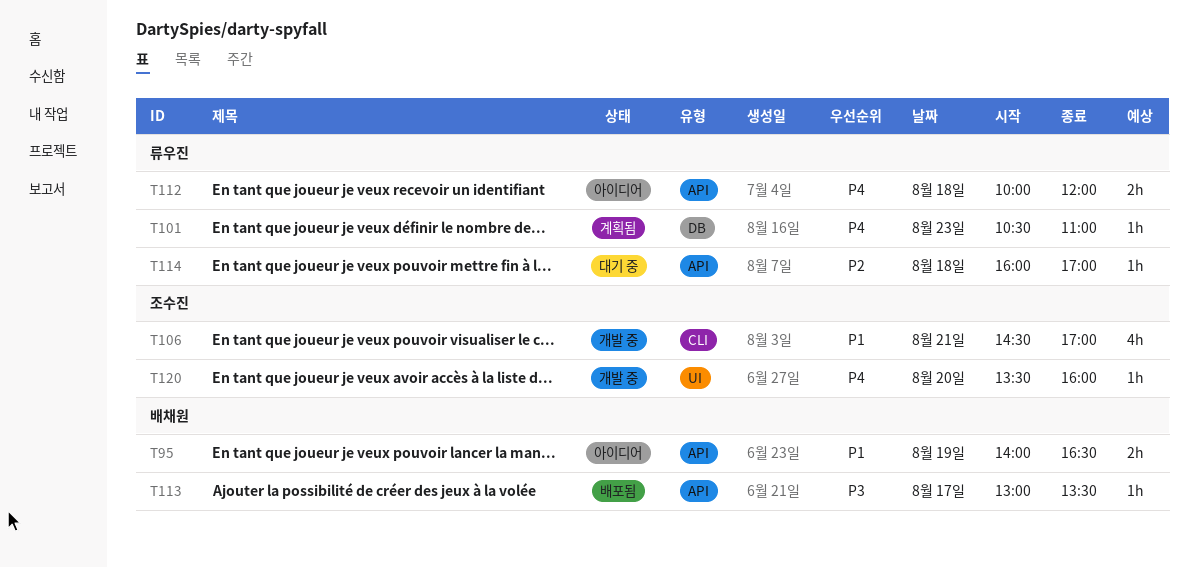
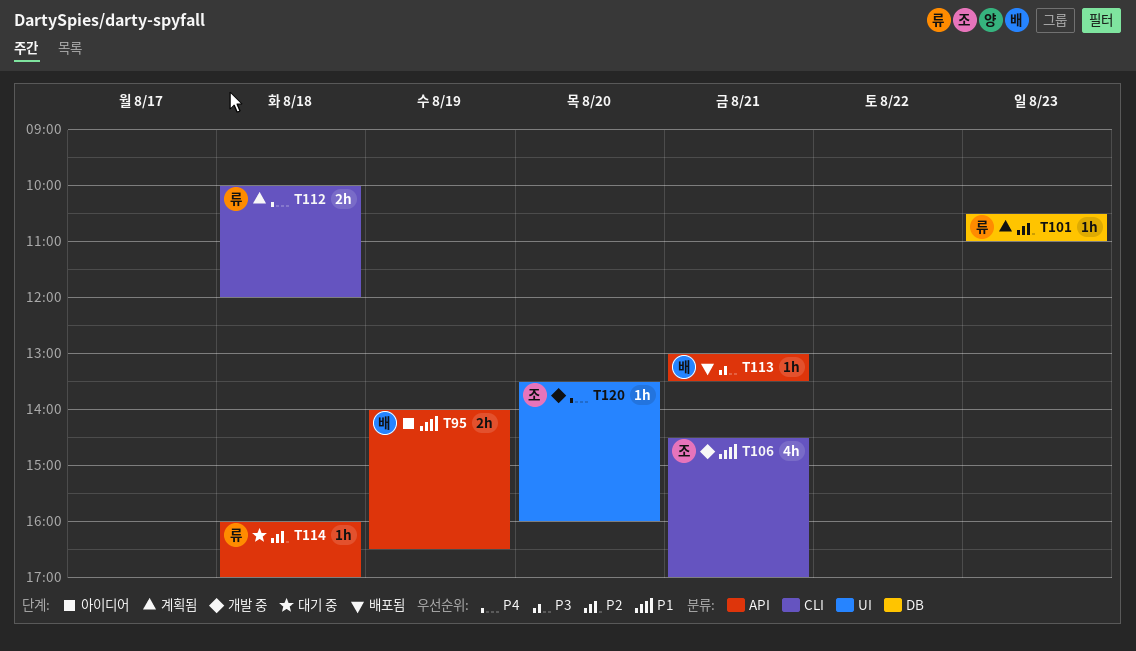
T101, priority: P4 -> P2
T112, status: 아이디어 -> 계획됨
T112, label: API -> CLI
T113, day: Aug 17 -> Aug 21

